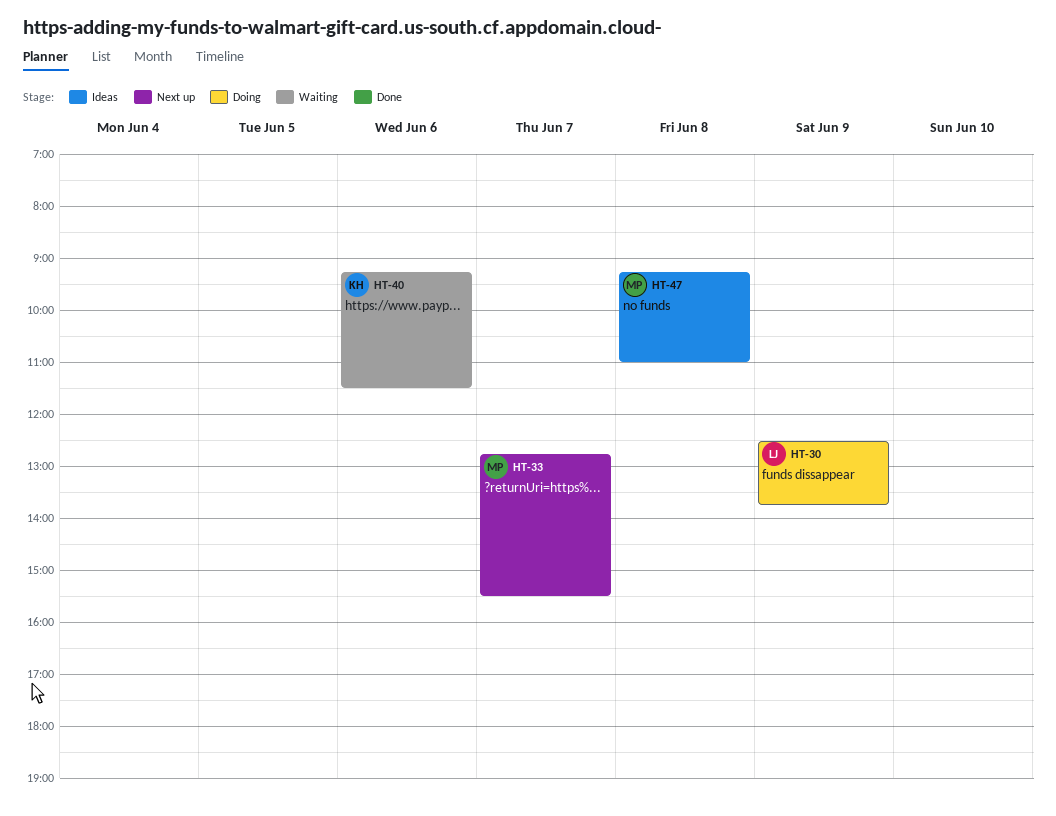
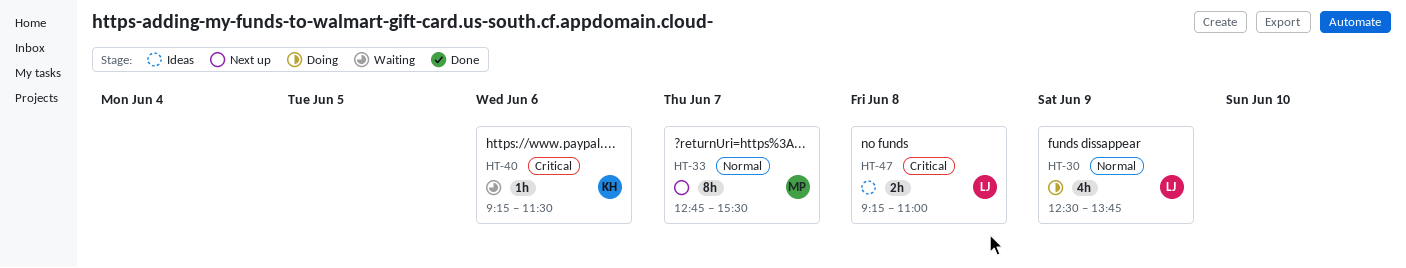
HT-47, owner: MP -> LJ

